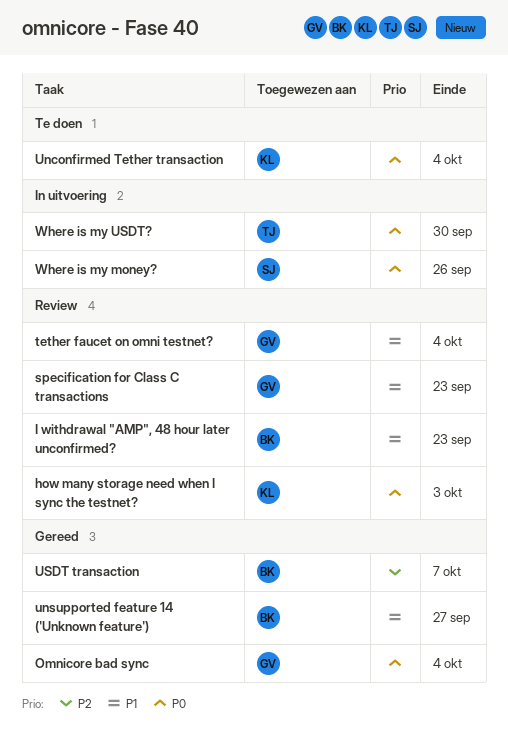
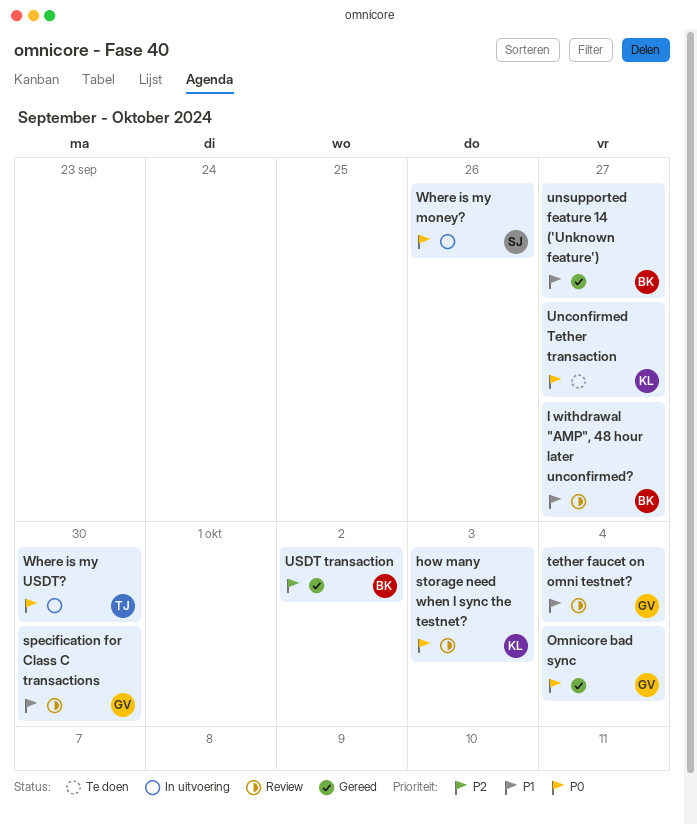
I withdrawal "AMP", 48 hour later unconfirmed?, due: Sep 23 -> Sep 27
specification for Class C transactions, due: Sep 23 -> Sep 30
Unconfirmed Tether transaction, due: Oct 4 -> Sep 27
USDT transaction, due: Oct 7 -> Oct 2

